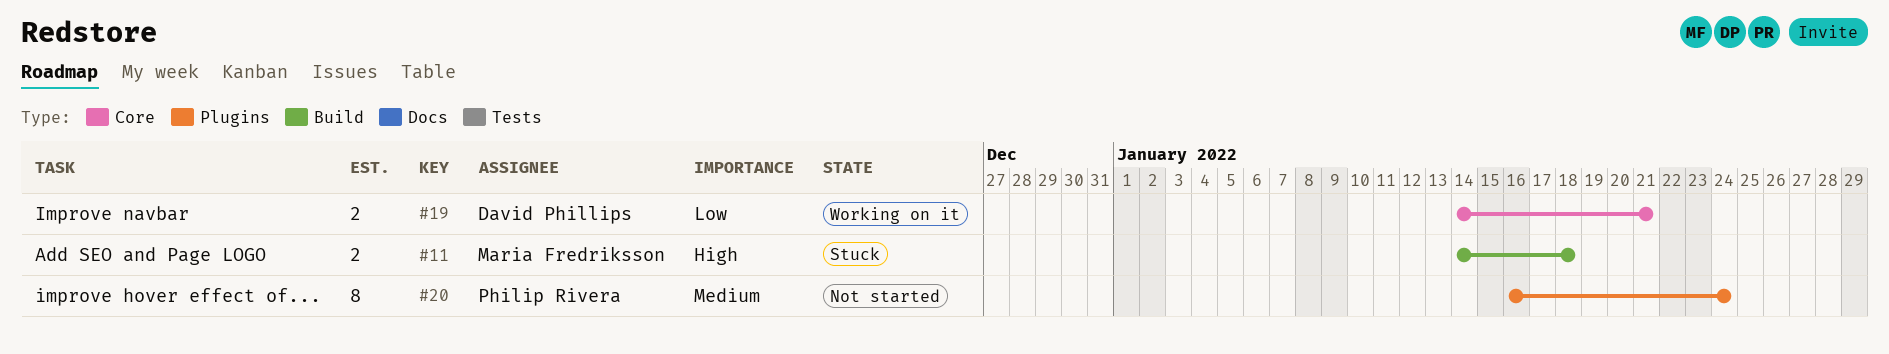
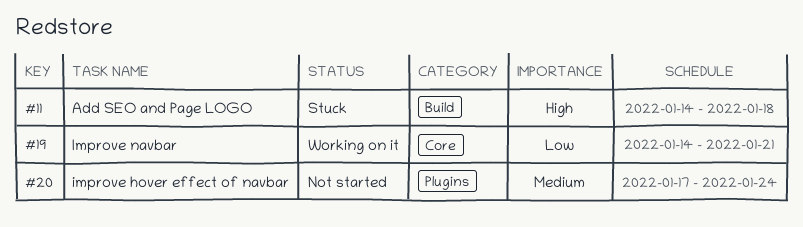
#20, start: Jan 16 -> Jan 17

